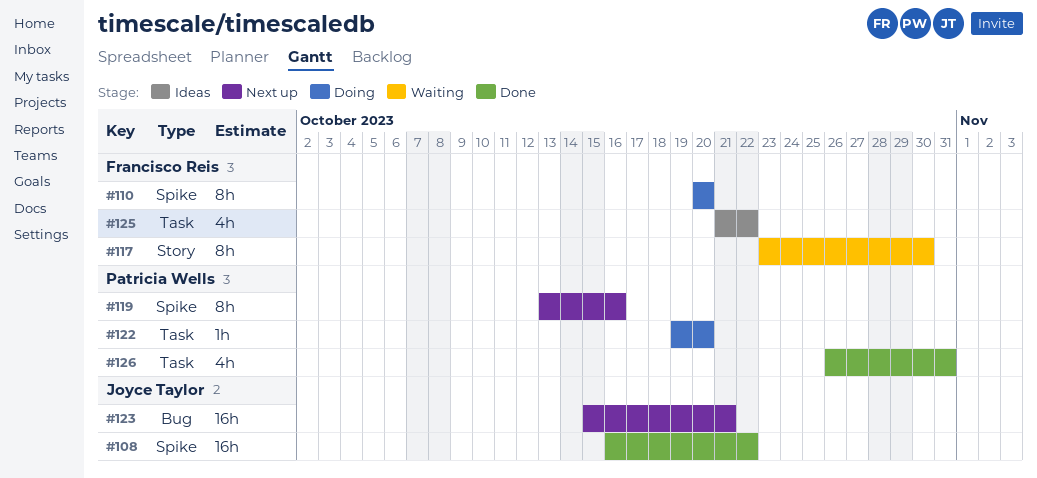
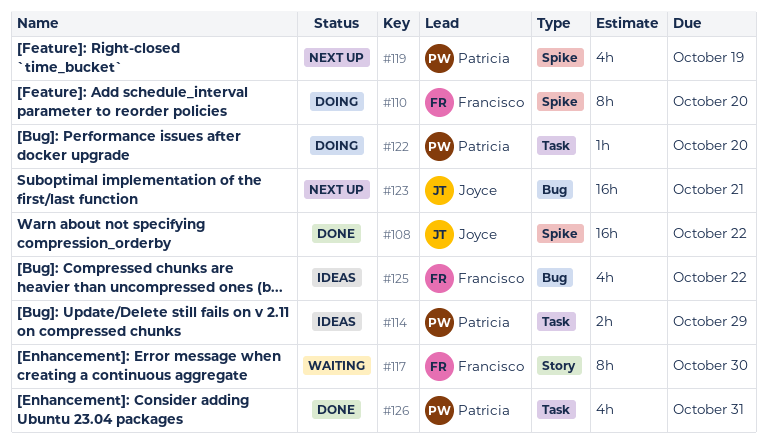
#114: none -> present
#119, estimate: 8h -> 4h
#119, due: Oct 16 -> Oct 19
#125, label: Task -> Bug

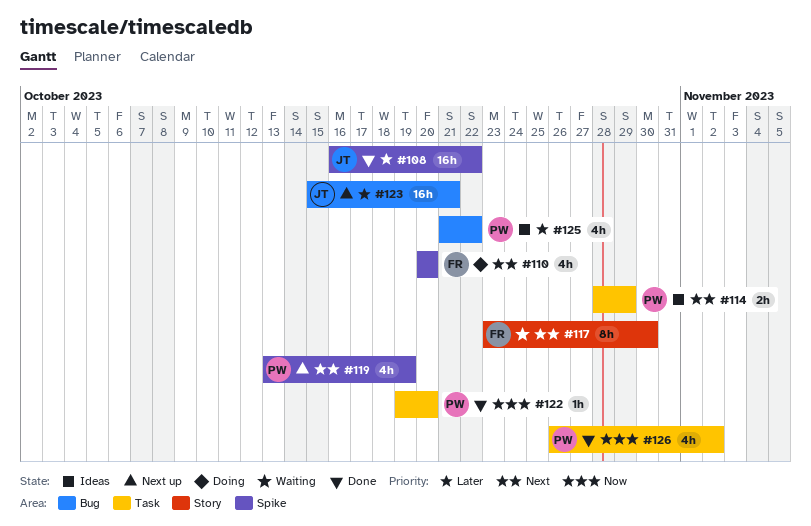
#110, estimate: 8h -> 4h
#122, status: Doing -> Done
#125, owner: Francisco -> Patricia
#126, due: Oct 31 -> Nov 2

